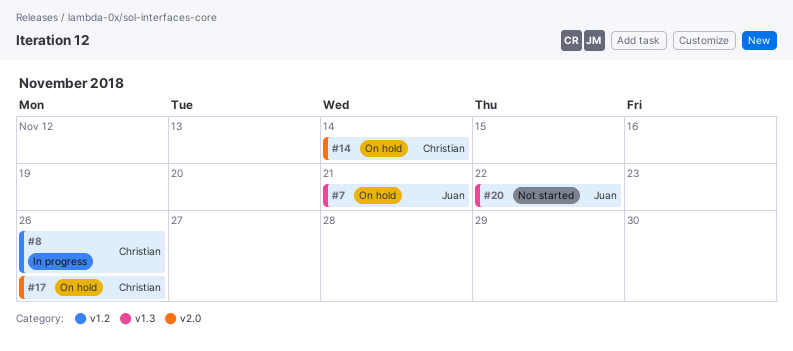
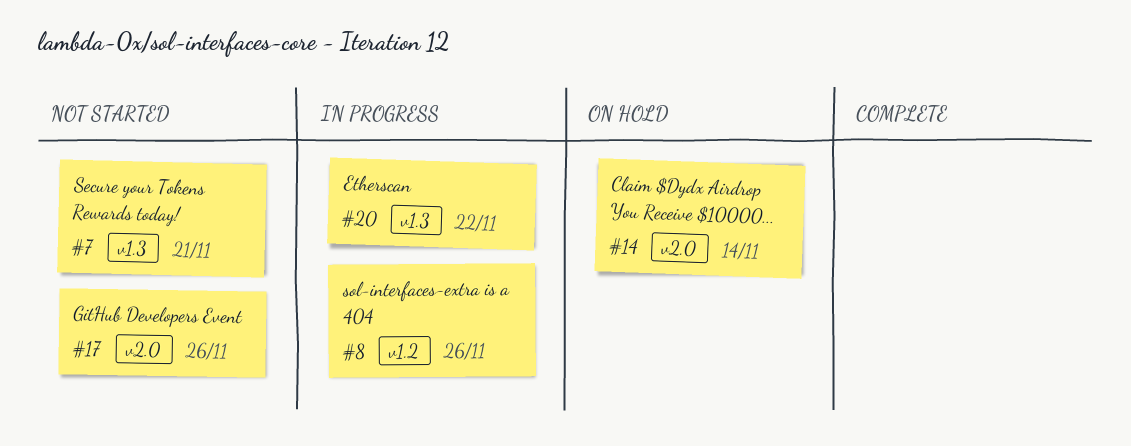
#7, status: On hold -> Not started
#17, status: On hold -> Not started
#20, status: Not started -> In progress

